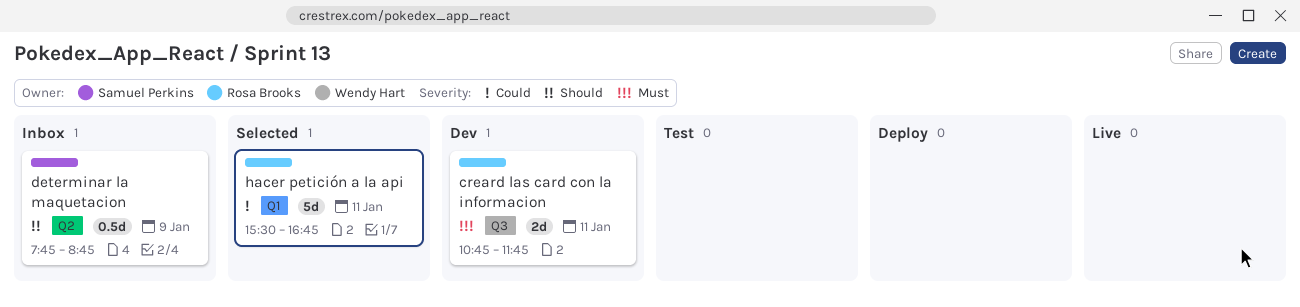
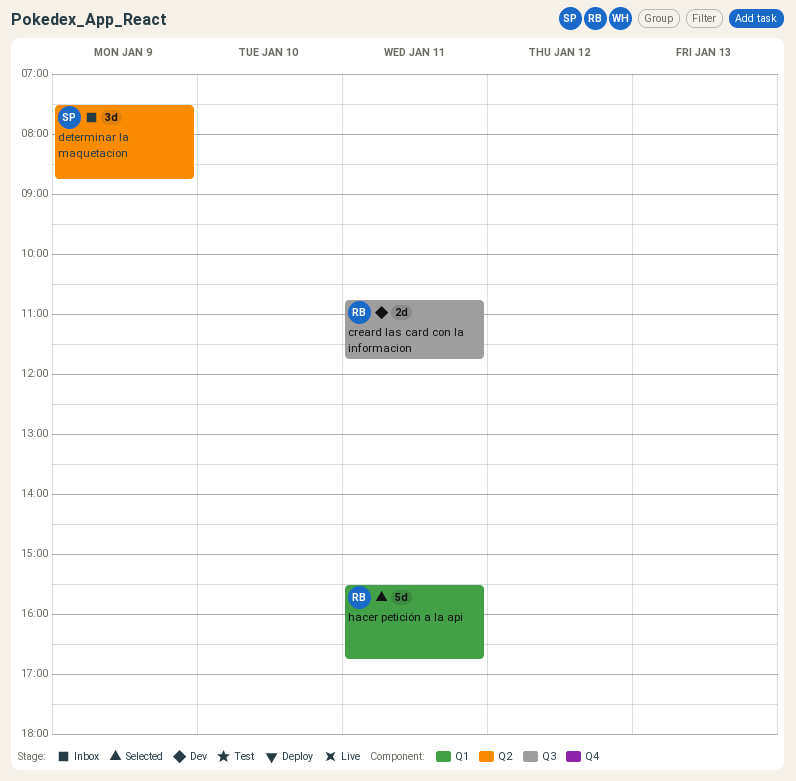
determinar la maquetacion, estimate: 0.5d -> 3d
determinar la maquetacion, begins: 07:45 -> 07:30

